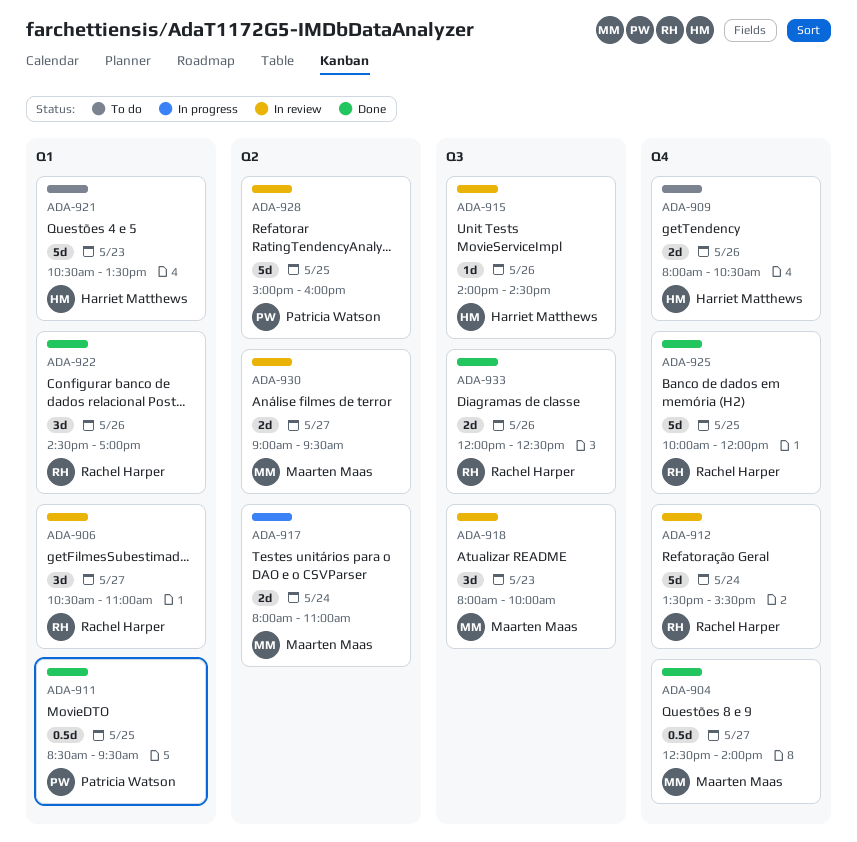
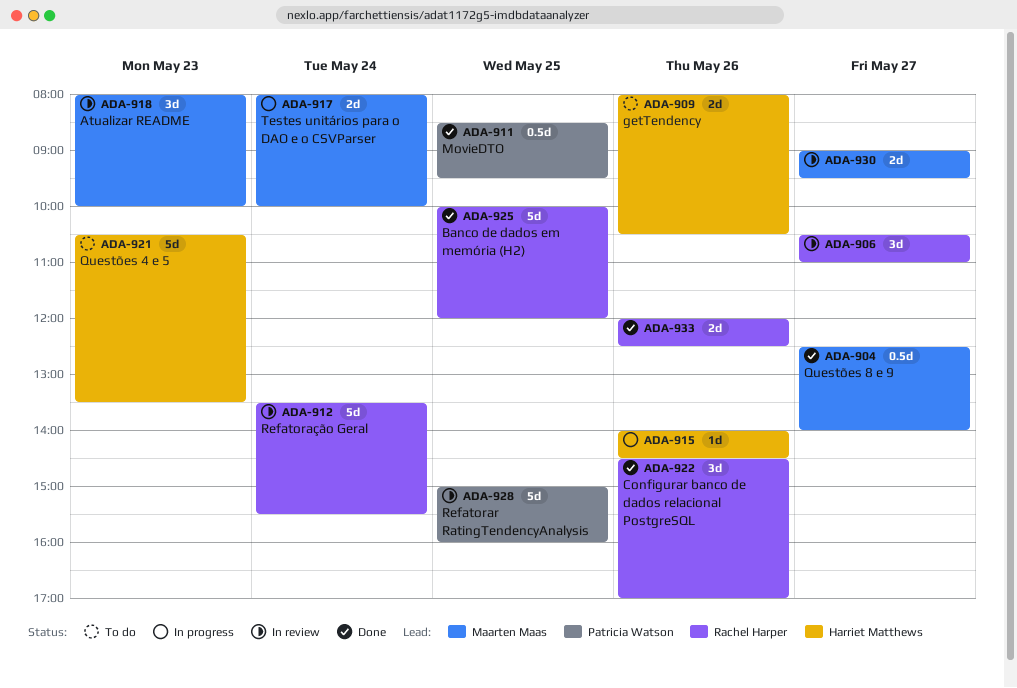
ADA-915, status: In review -> In progress
ADA-917, ends: 11:00 -> 10:00

